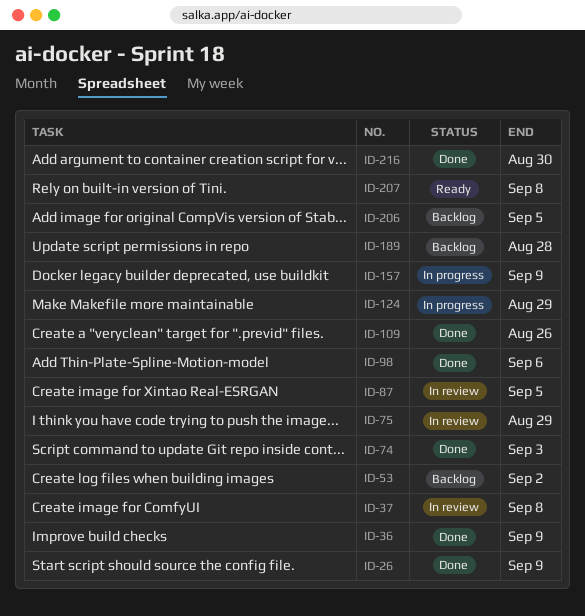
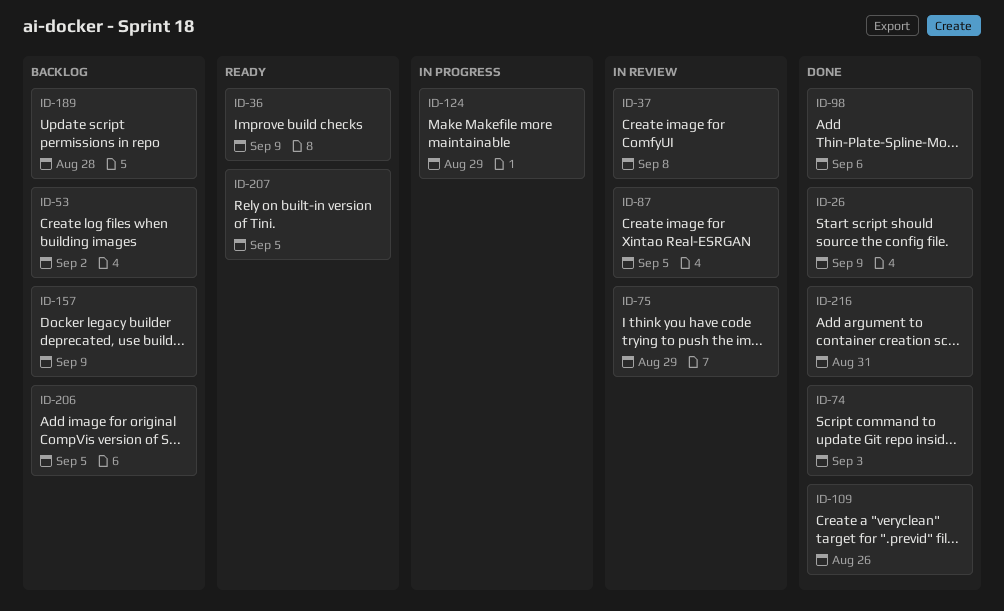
ID-36, status: Done -> Ready
ID-157, status: In progress -> Backlog
ID-207, due: Sep 8 -> Sep 5
ID-216, due: Aug 30 -> Aug 31

